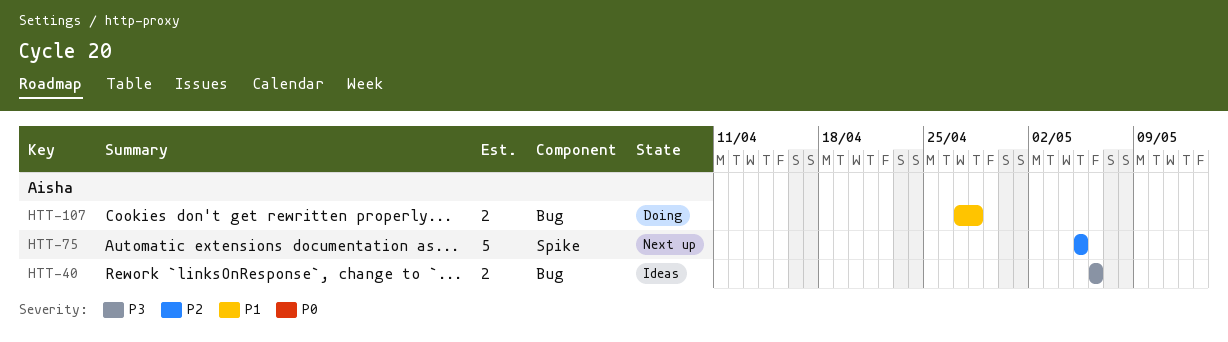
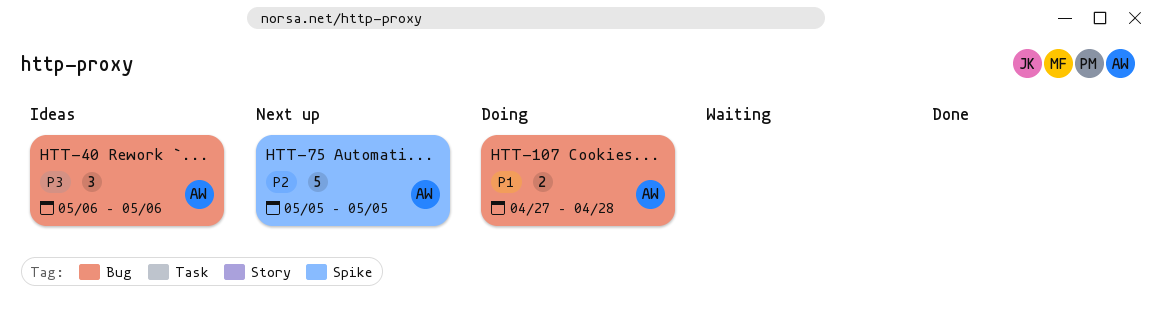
HTT-40, estimate: 2 -> 3

